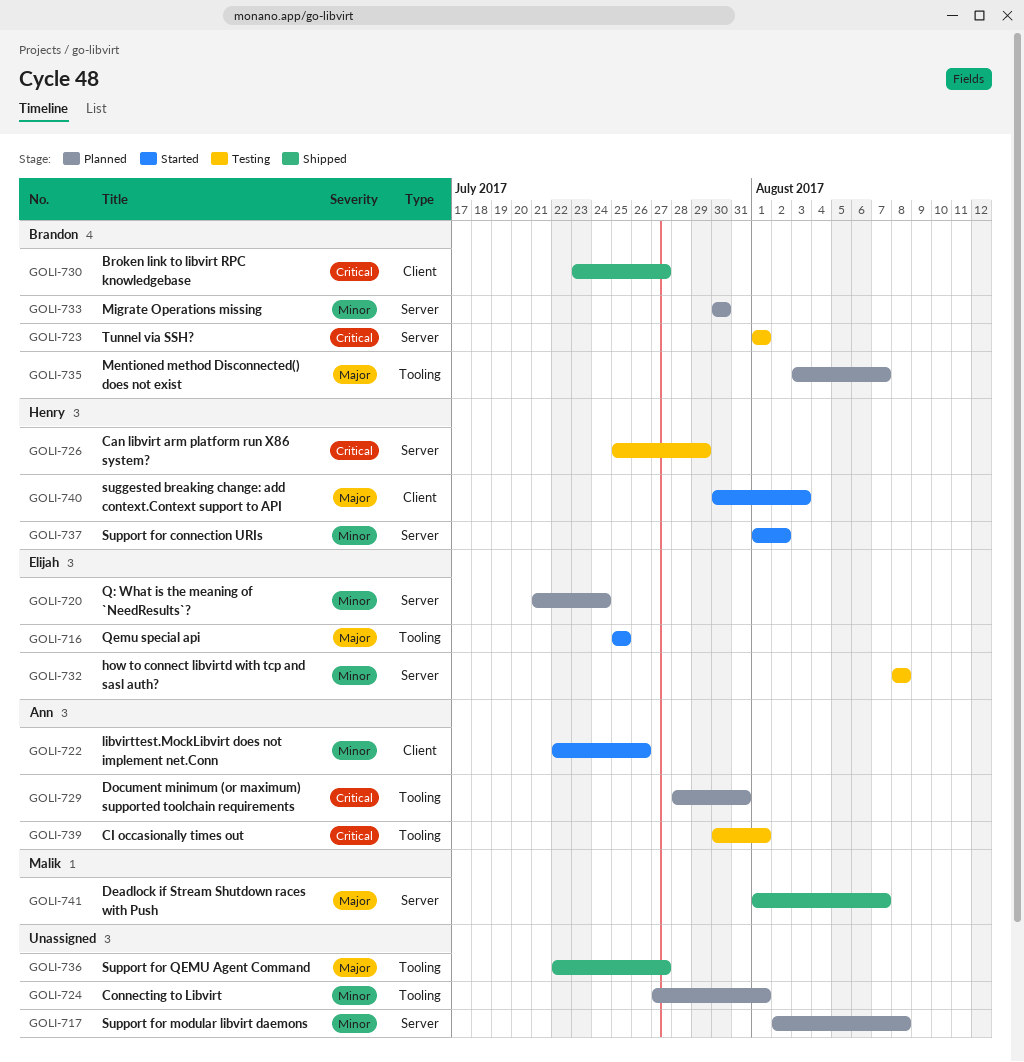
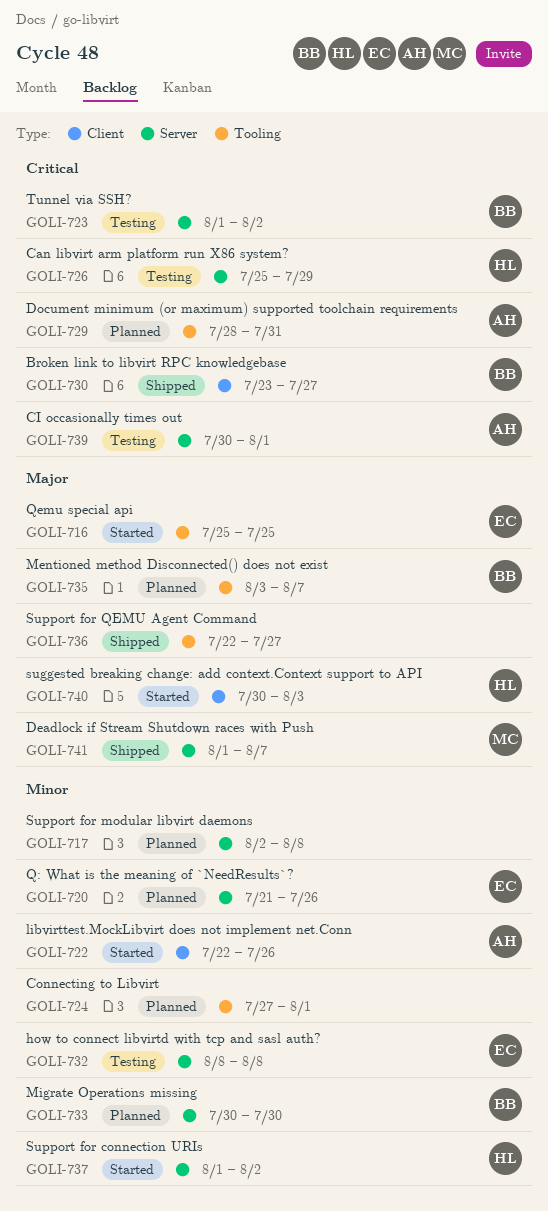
GOLI-720, due: Jul 24 -> Jul 26
GOLI-723, due: Aug 1 -> Aug 2
GOLI-739, label: Tooling -> Server

